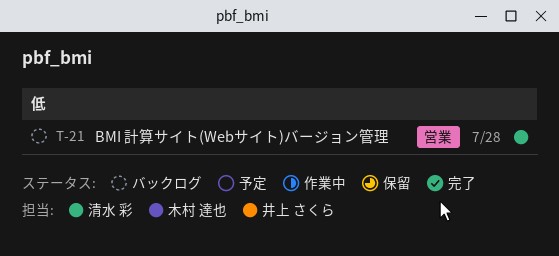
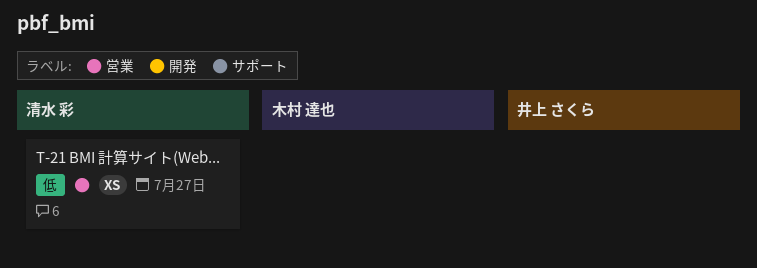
T-21, due: Jul 28 -> Jul 27

